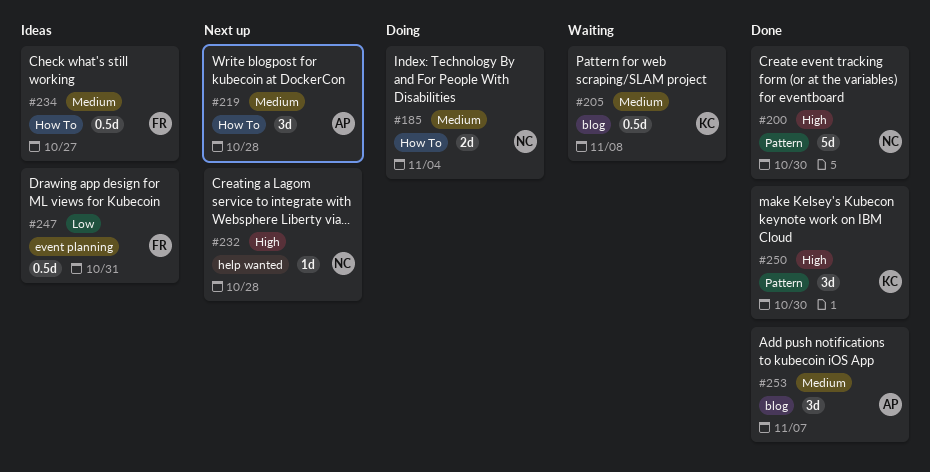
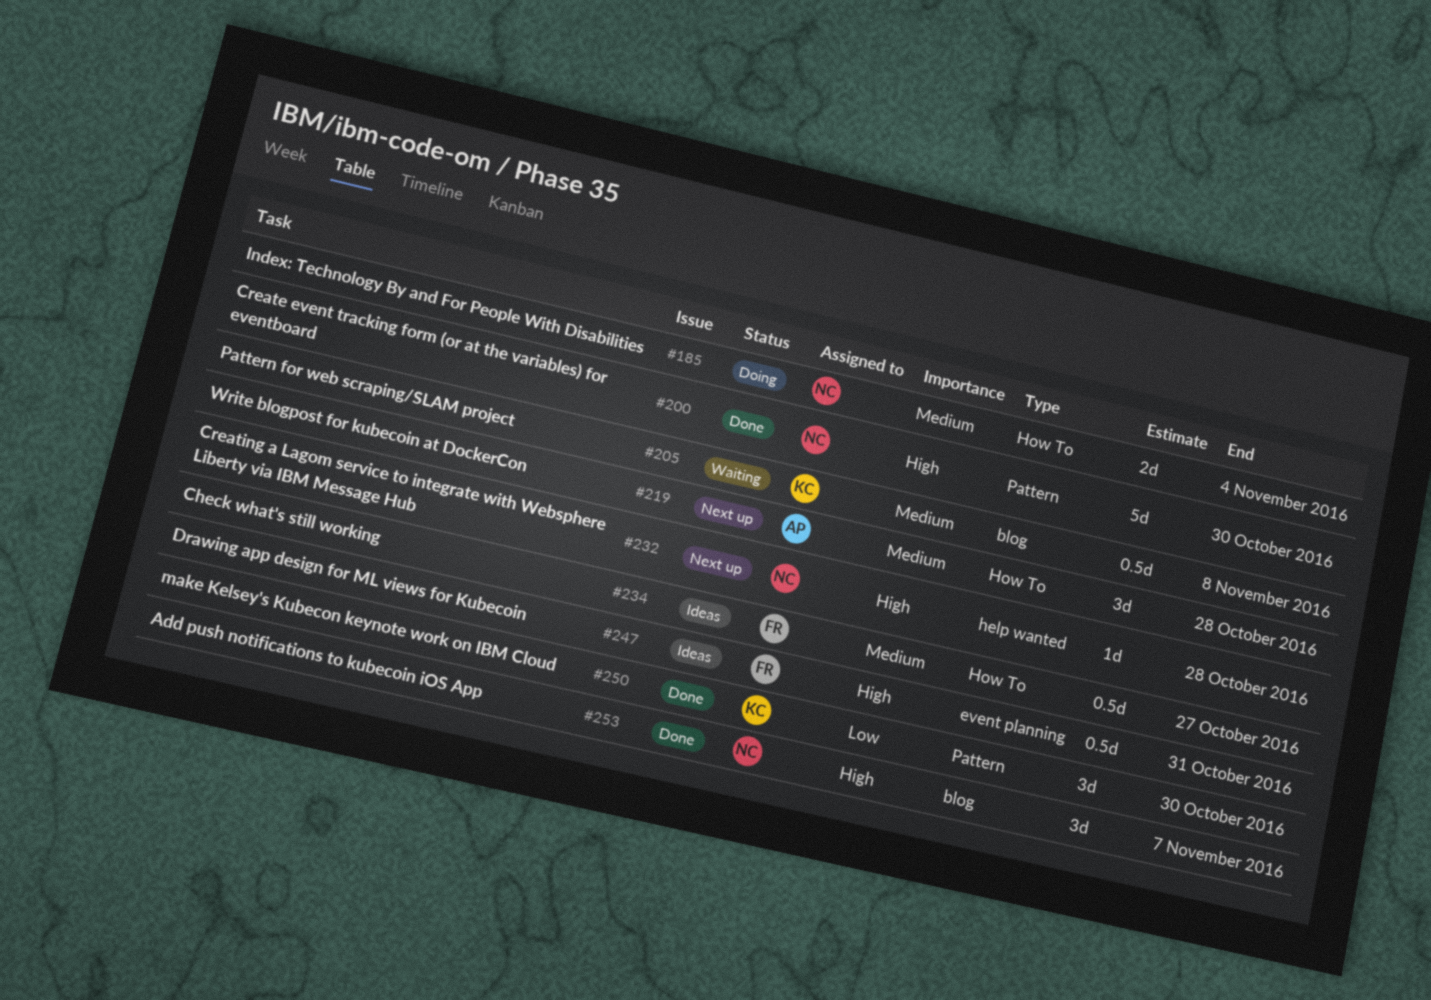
#247, priority: Low -> High
#250, priority: High -> Low
#253, owner: AP -> NC
#253, priority: Medium -> High

